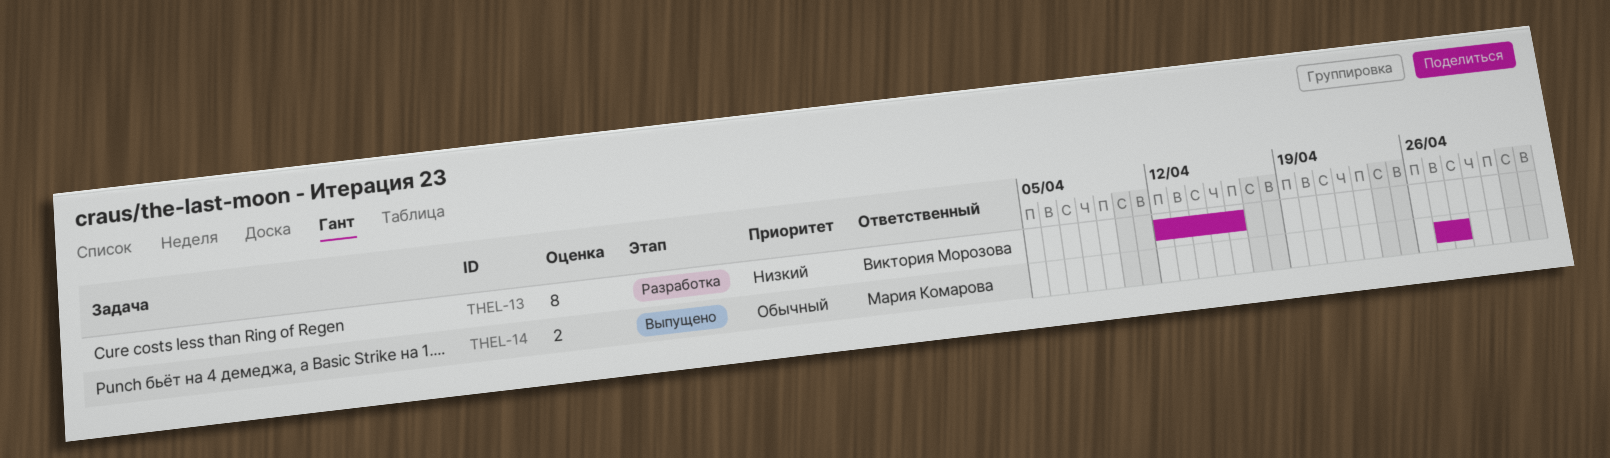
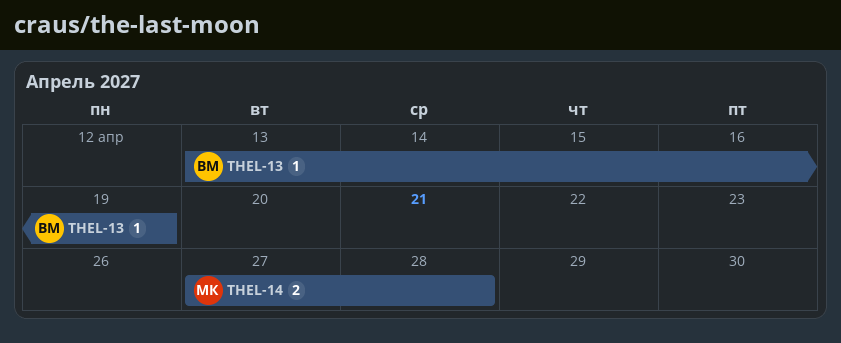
THEL-13, estimate: 8 -> 1
THEL-13, start: Apr 12 -> Apr 13
THEL-13, due: Apr 16 -> Apr 19

